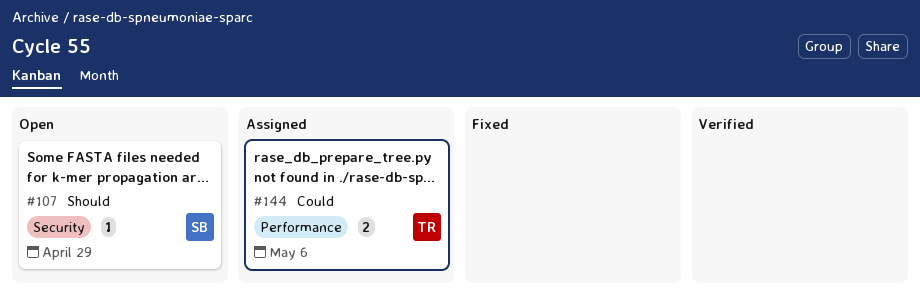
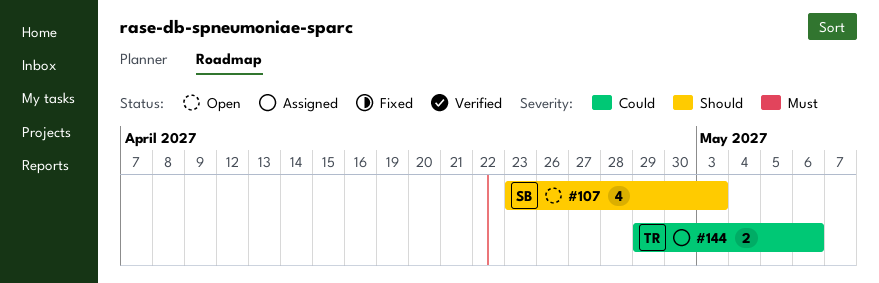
#107, estimate: 1 -> 4
#107, due: Apr 29 -> May 3

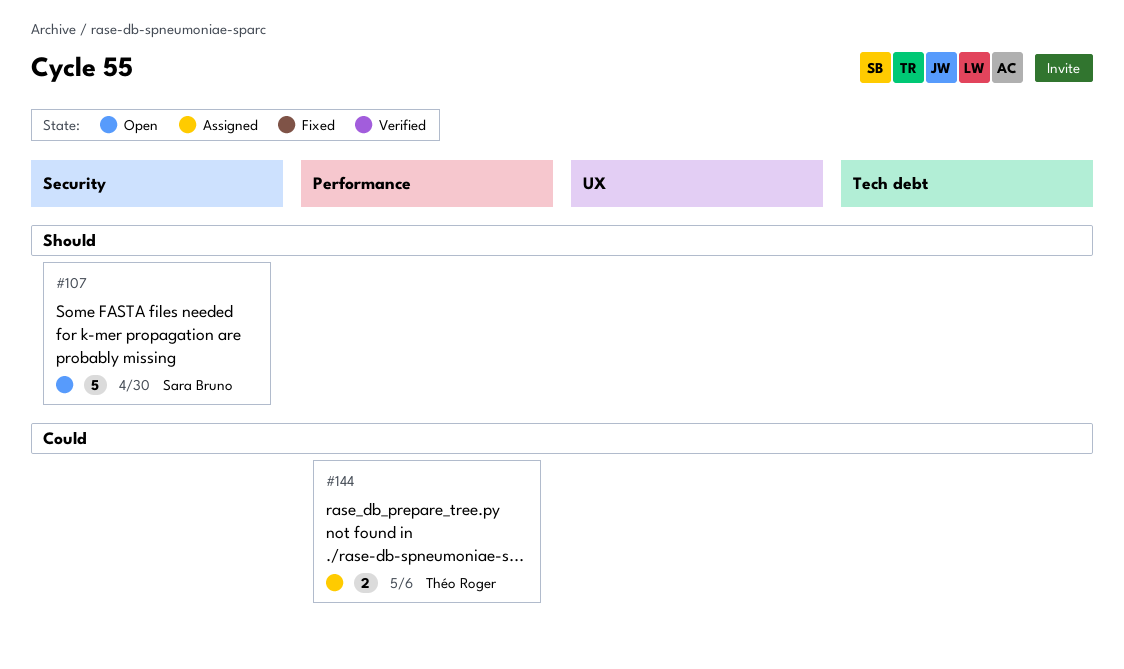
#107, estimate: 4 -> 5
#107, due: May 3 -> Apr 30

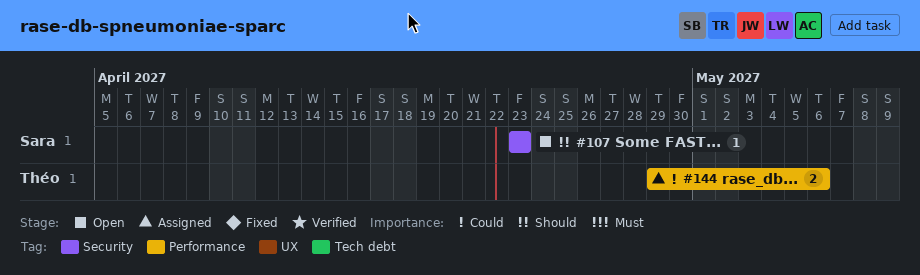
#107, estimate: 5 -> 1
#107, due: Apr 30 -> Apr 23

